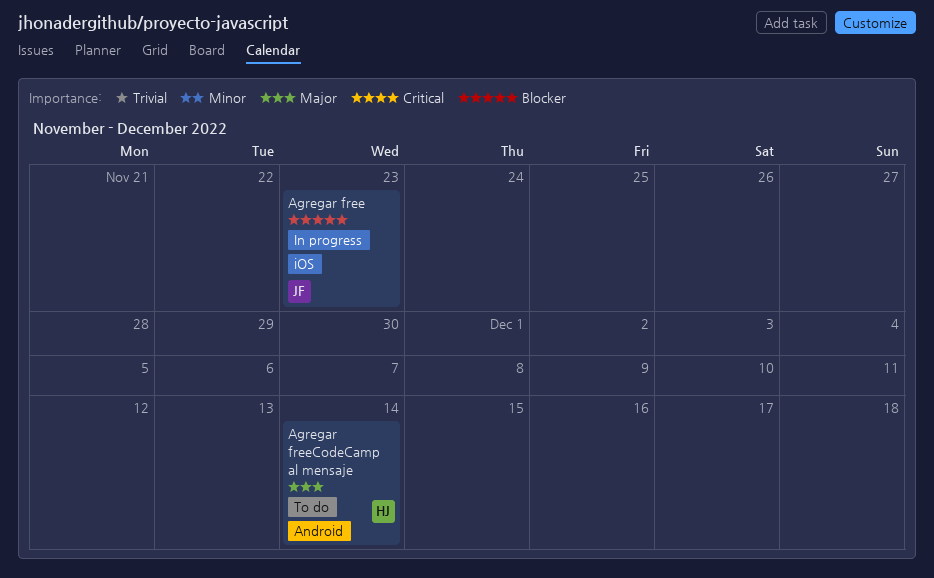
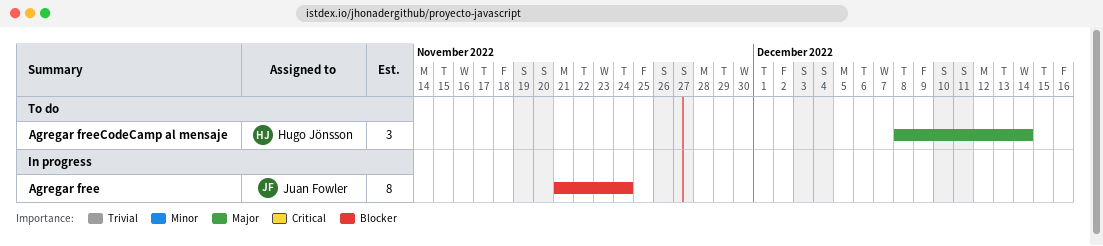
Agregar free, due: Nov 23 -> Nov 24

